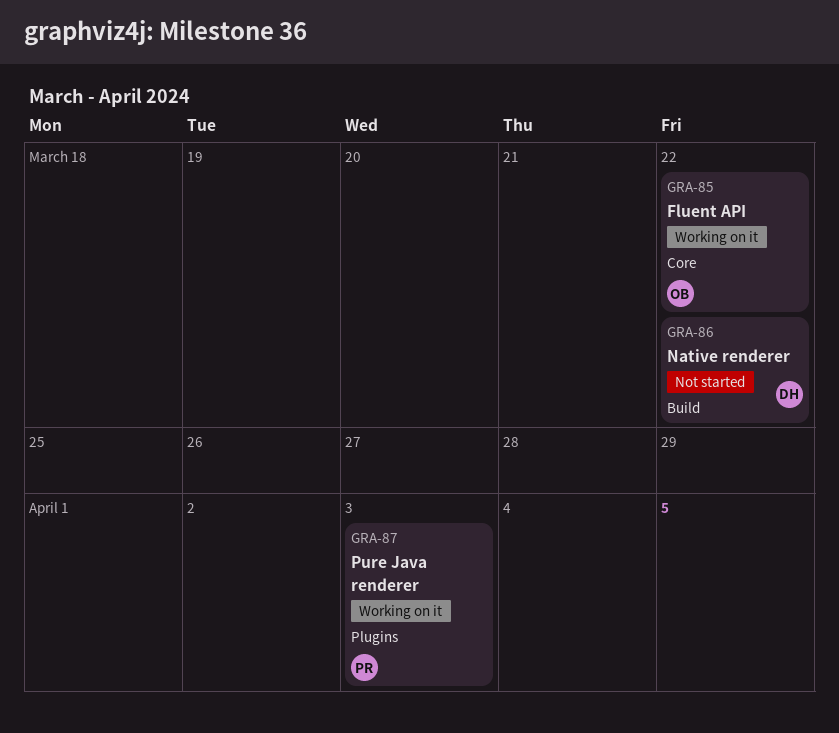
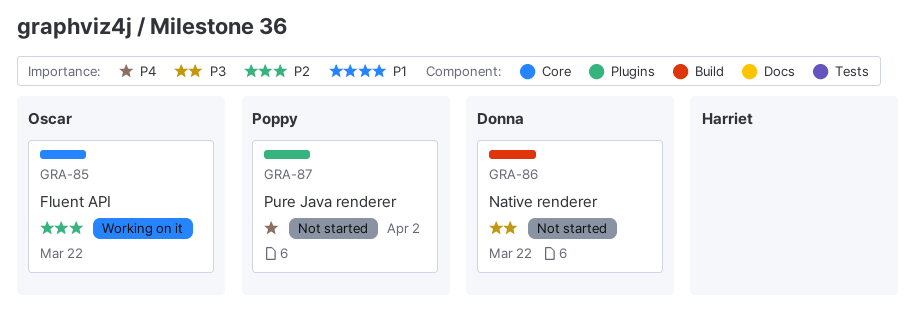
GRA-87, status: Working on it -> Not started
GRA-87, due: Apr 3 -> Apr 2

